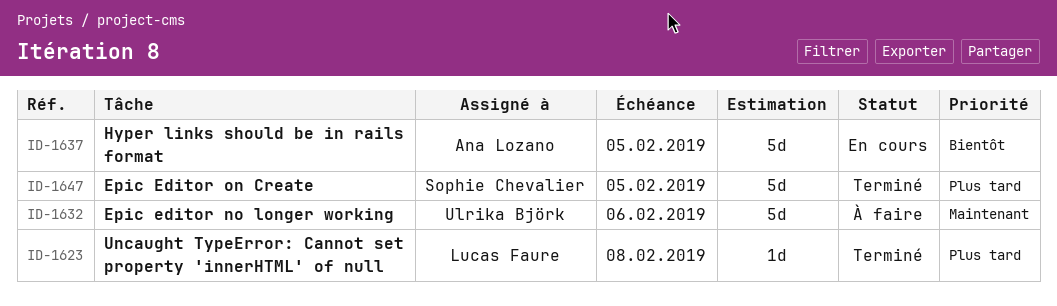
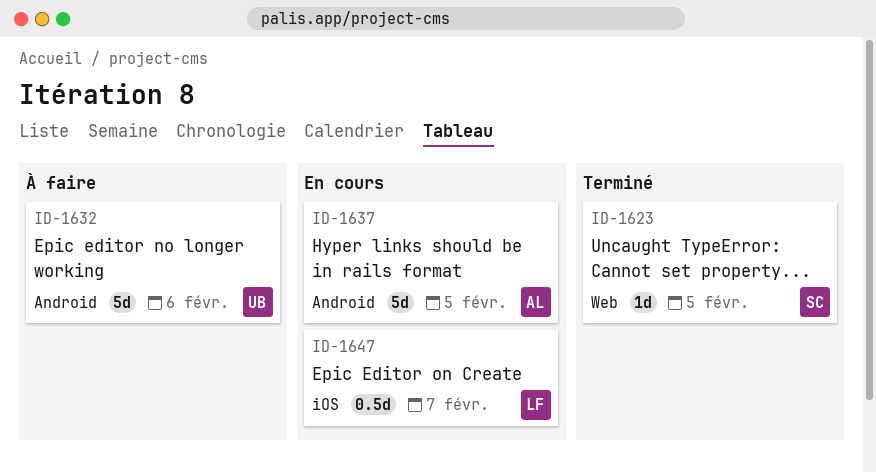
ID-1623, owner: Lucas Faure -> Sophie Chevalier
ID-1623, due: Feb 8 -> Feb 5
ID-1647, status: Terminé -> En cours
ID-1647, owner: Sophie Chevalier -> Lucas Faure
ID-1647, estimate: 5d -> 0.5d
ID-1647, due: Feb 5 -> Feb 7

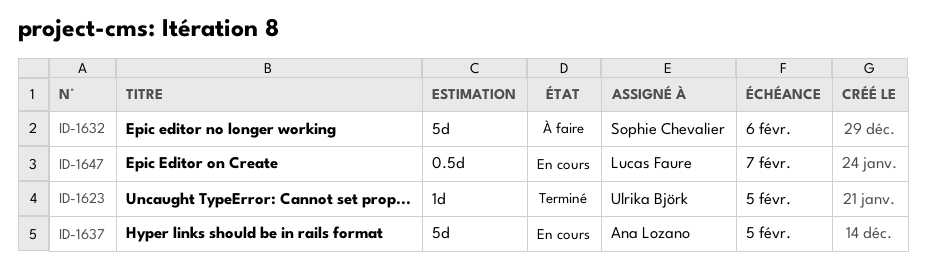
ID-1623, owner: Sophie Chevalier -> Ulrika Björk
ID-1632, owner: Ulrika Björk -> Sophie Chevalier

